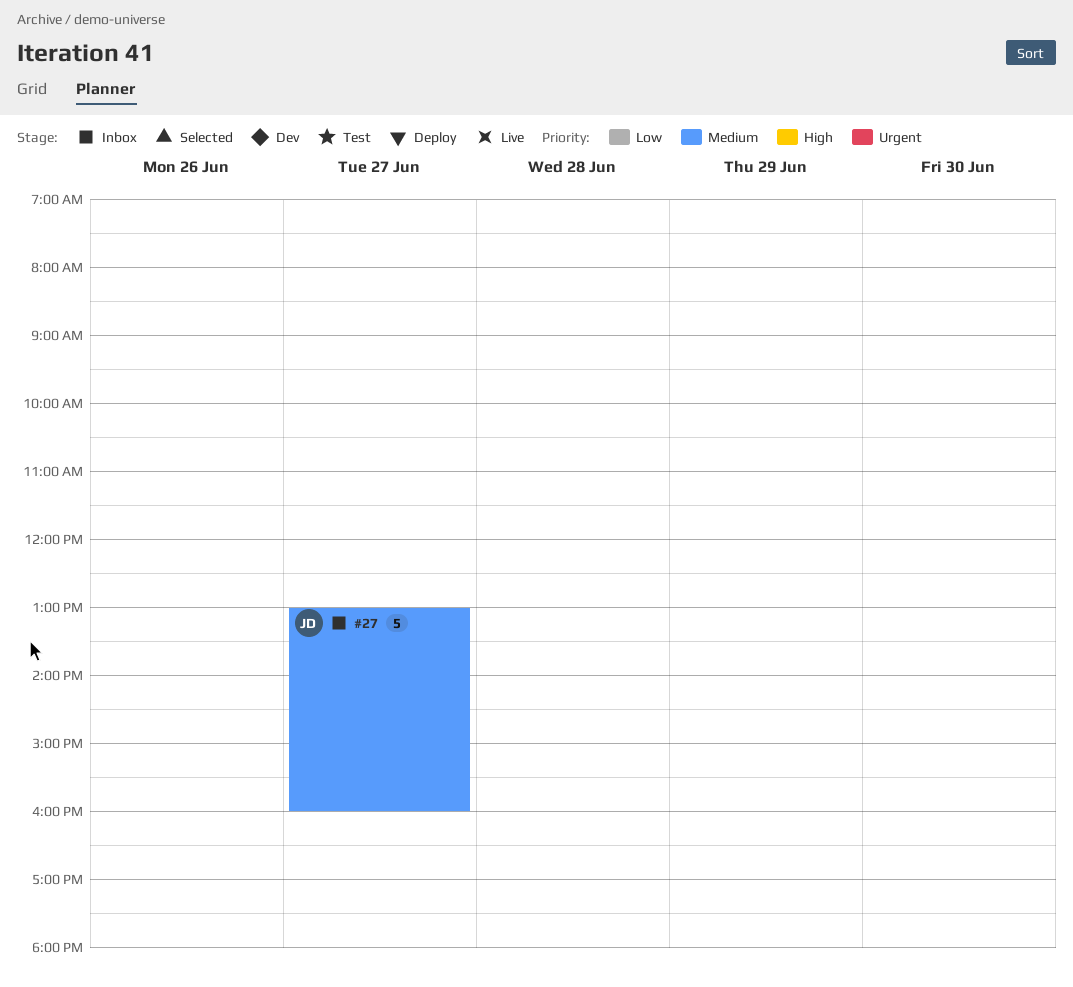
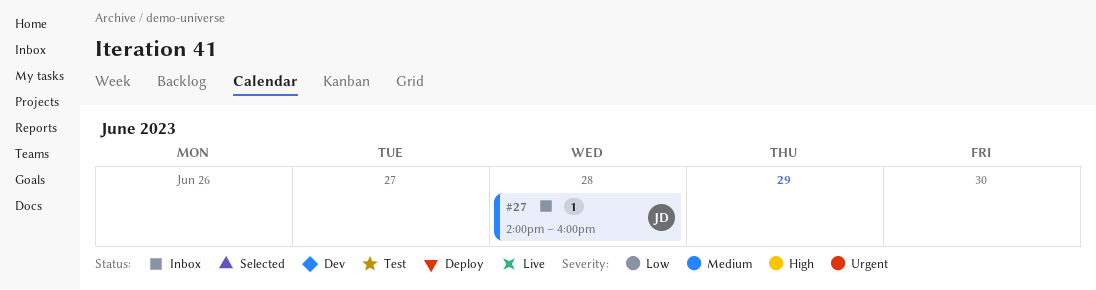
#27, estimate: 5 -> 1
#27, day: Jun 27 -> Jun 28
#27, begins: 13:00 -> 14:00

